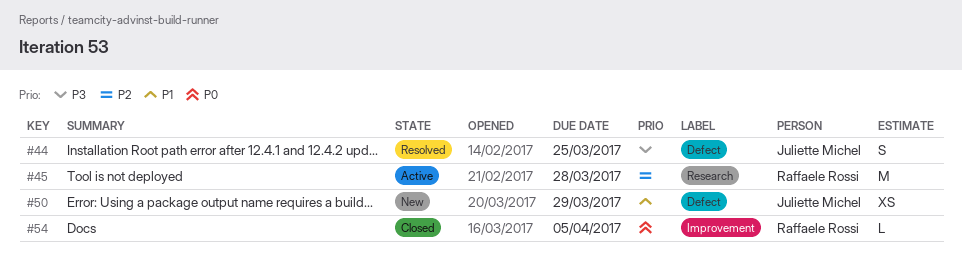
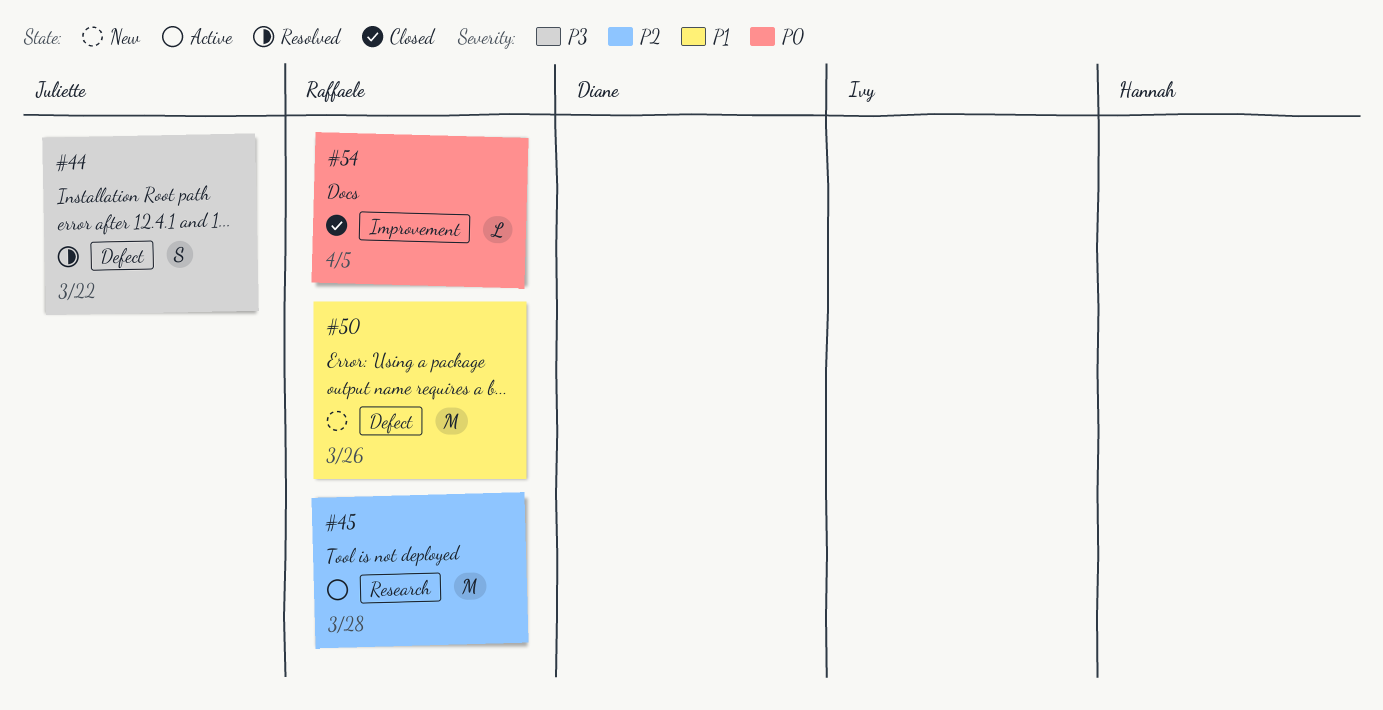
#44, due: Mar 25 -> Mar 22
#50, owner: Juliette Michel -> Raffaele Rossi
#50, estimate: XS -> M
#50, due: Mar 29 -> Mar 26

